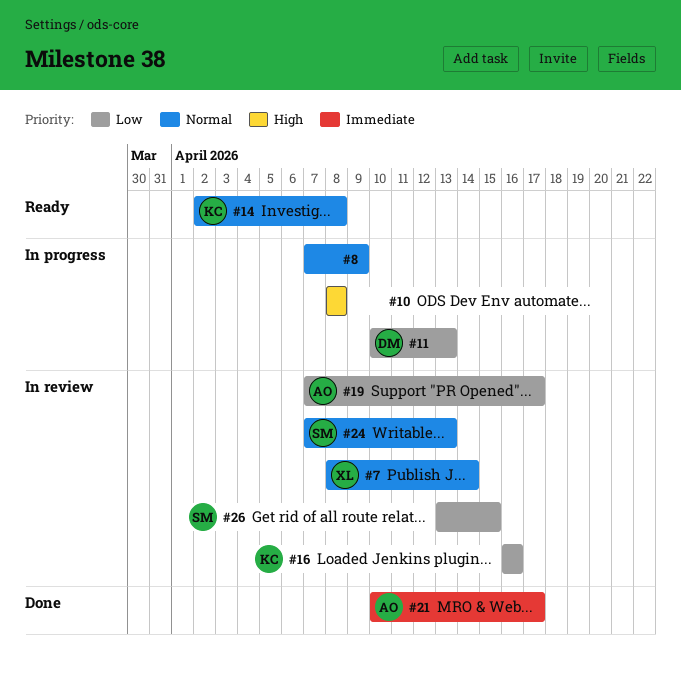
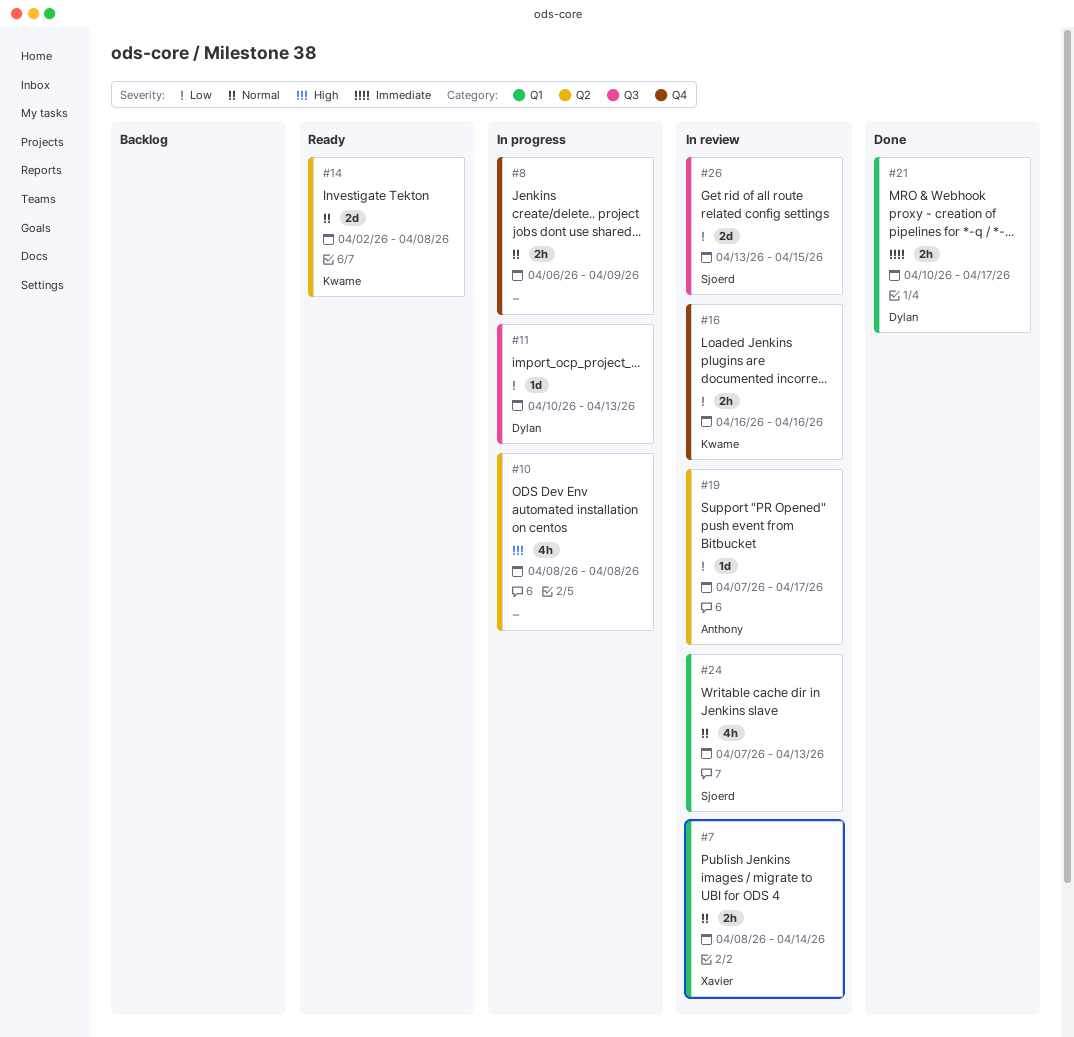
#8, start: Apr 7 -> Apr 6
#21, owner: Anthony -> Dylan

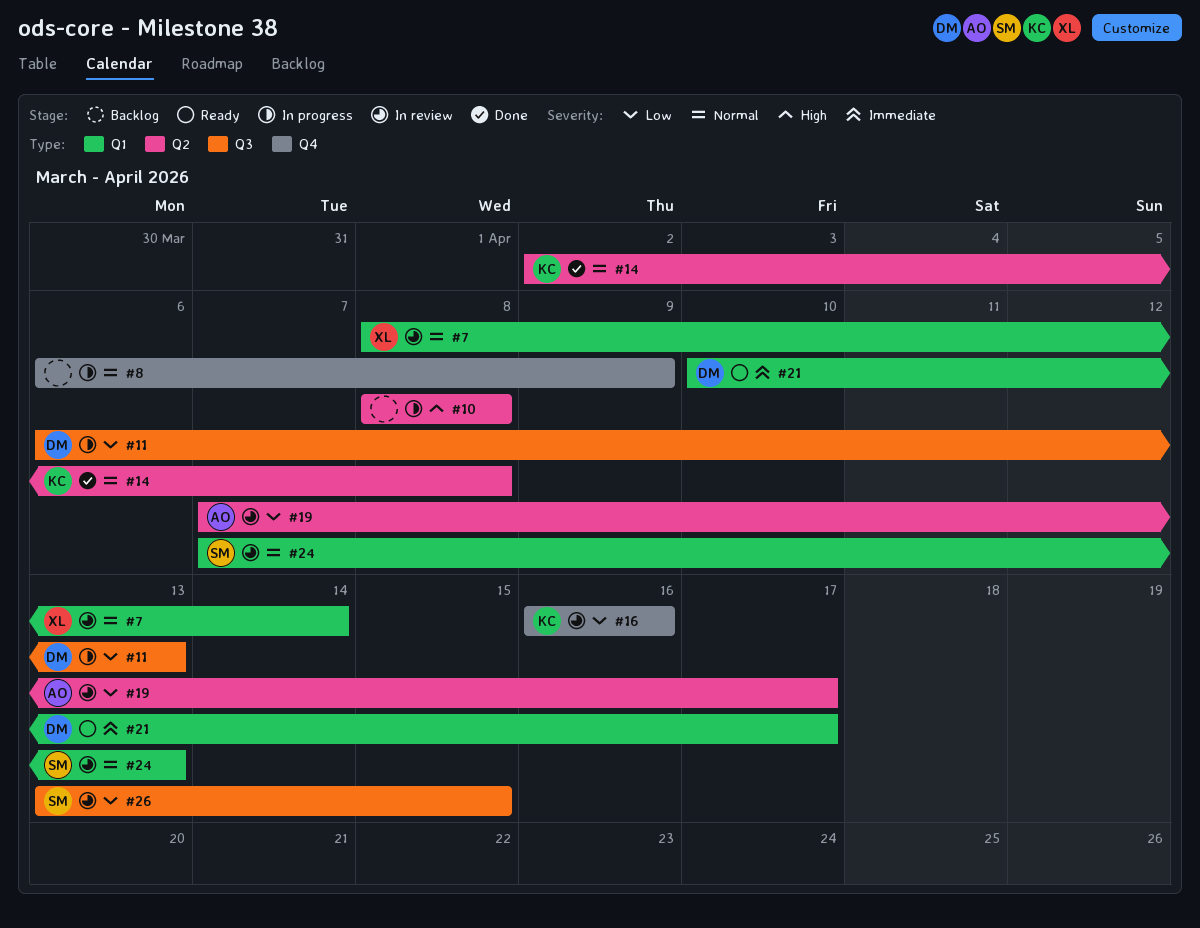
#11, start: Apr 10 -> Apr 6
#14, status: Ready -> Done
#21, status: Done -> Ready

